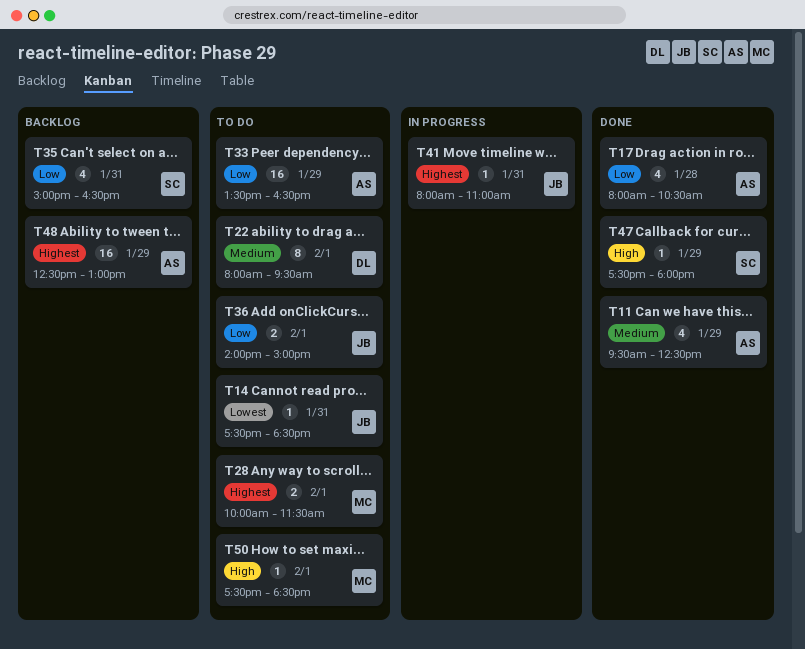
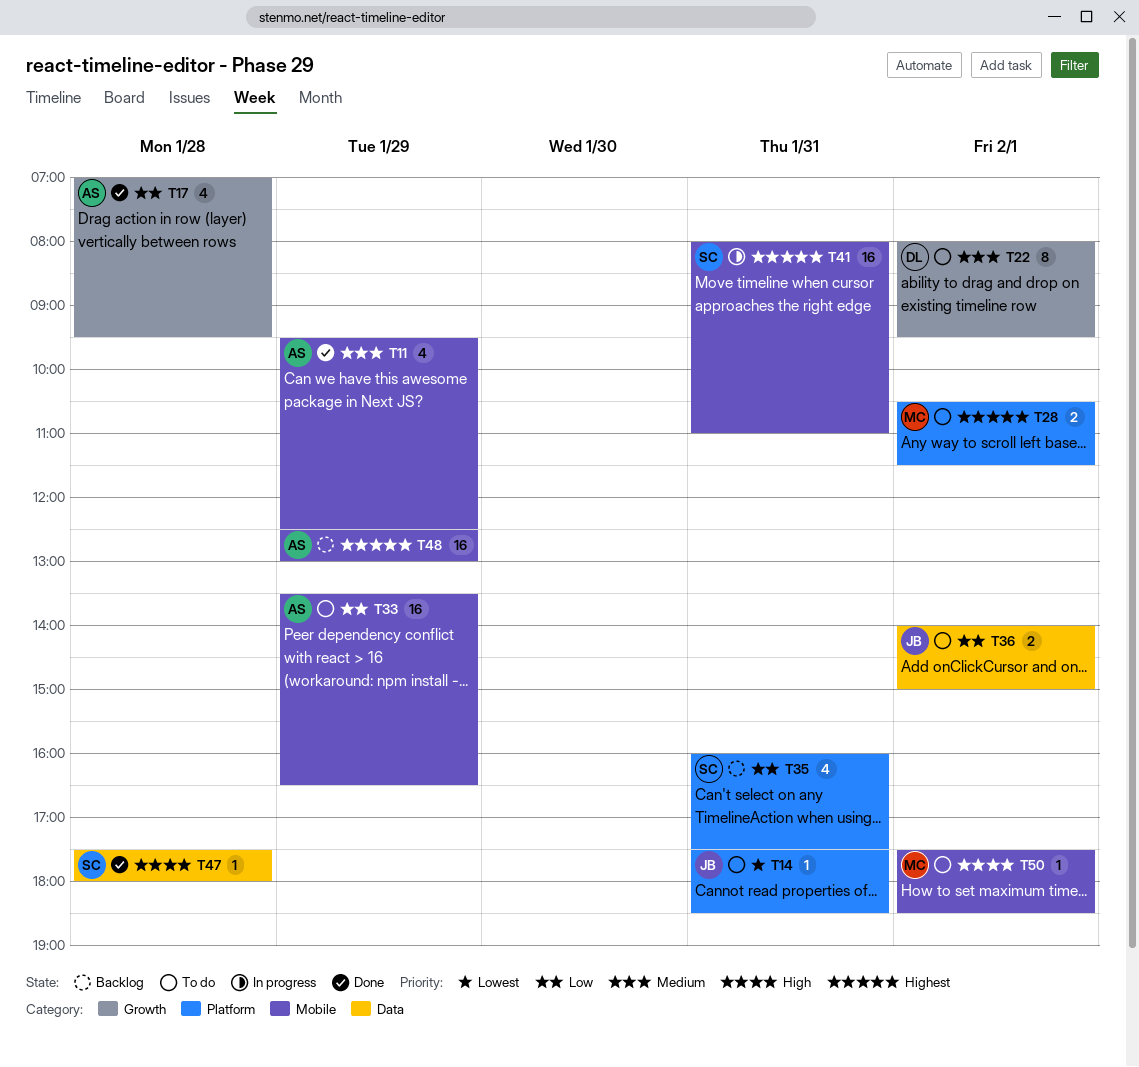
T17, begins: 08:00 -> 07:00
T17, ends: 10:30 -> 09:30
T28, begins: 10:00 -> 10:30
T35, begins: 15:00 -> 16:00
T35, ends: 16:30 -> 17:30
T41, owner: JB -> SC
T41, estimate: 1 -> 16
T47, day: Jan 29 -> Jan 28

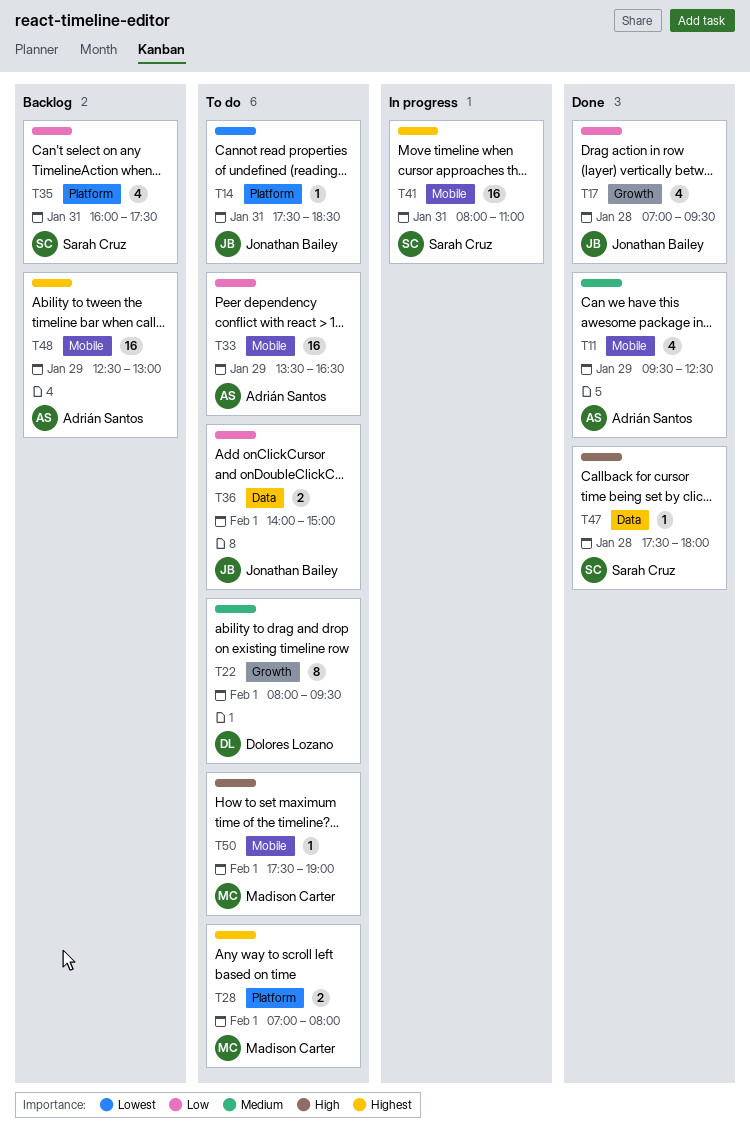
T17, owner: Adrián Santos -> Jonathan Bailey
T28, begins: 10:30 -> 07:00
T28, ends: 11:30 -> 08:00
T50, ends: 18:30 -> 19:00

